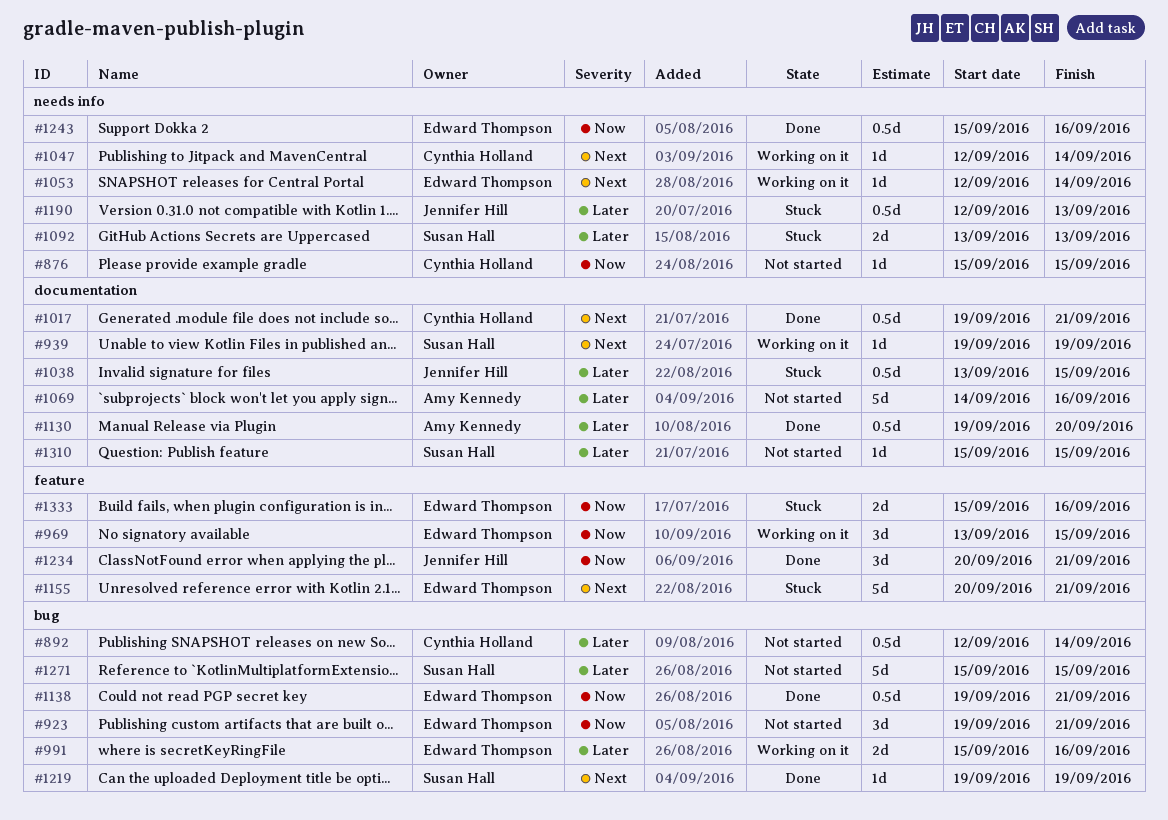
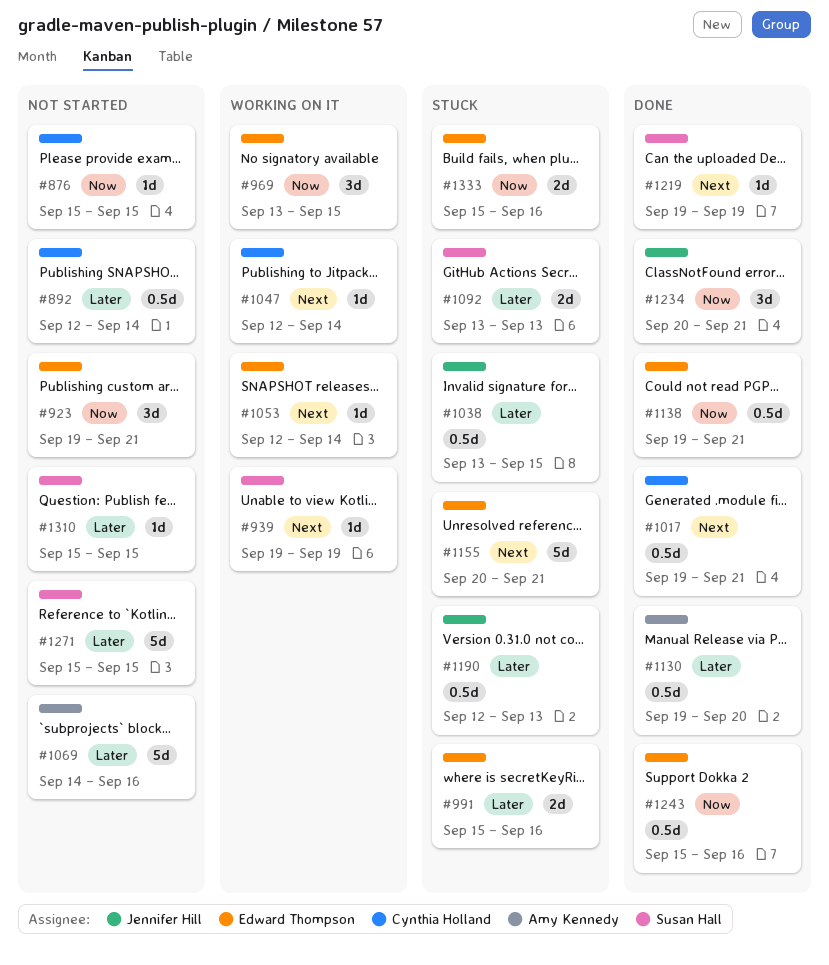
#991, status: Working on it -> Stuck

